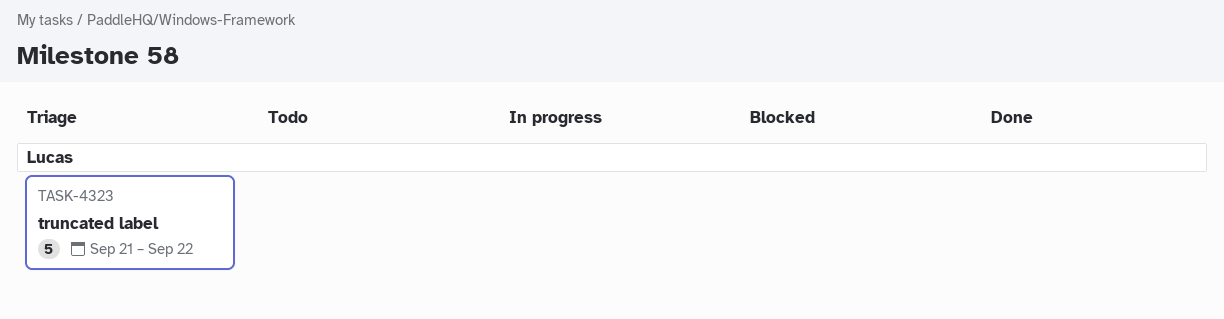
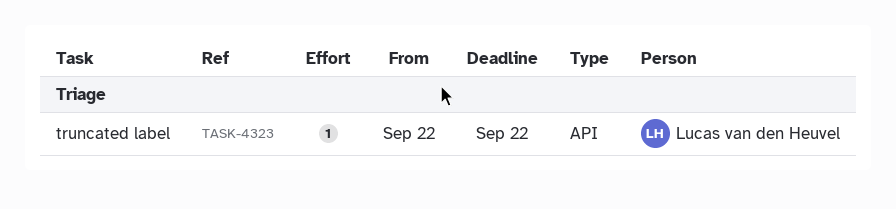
TASK-4323, estimate: 5 -> 1
TASK-4323, start: Sep 21 -> Sep 22

